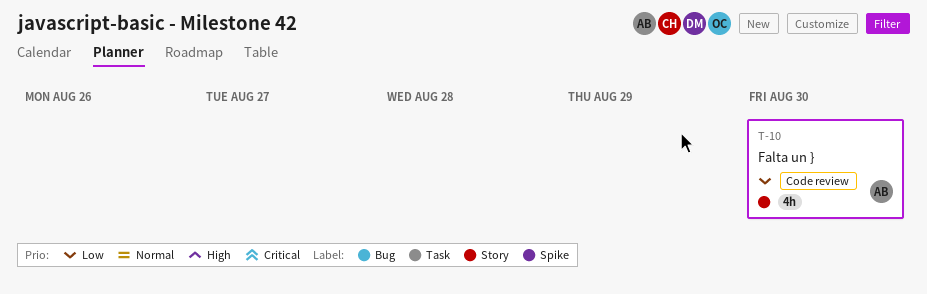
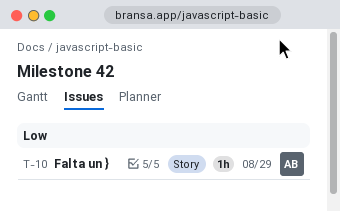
T-10, estimate: 4h -> 1h
T-10, due: Aug 30 -> Aug 29

